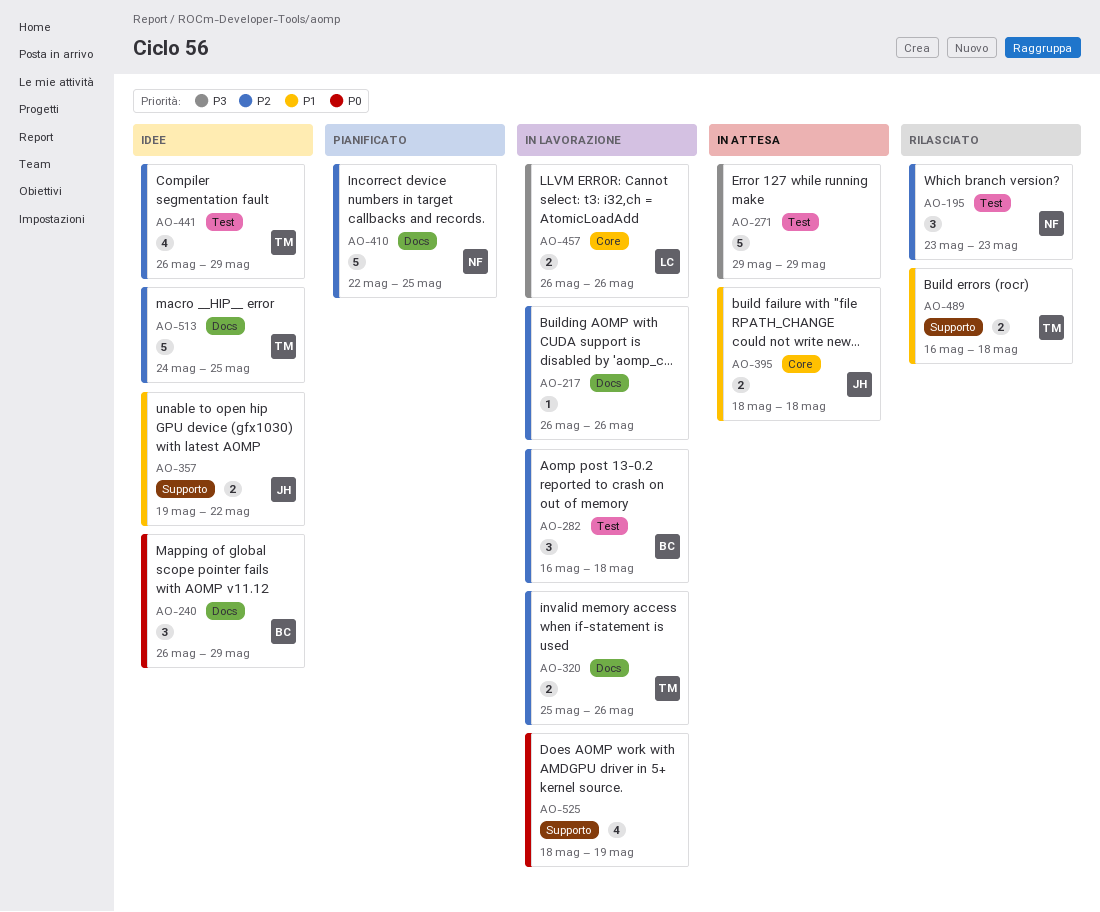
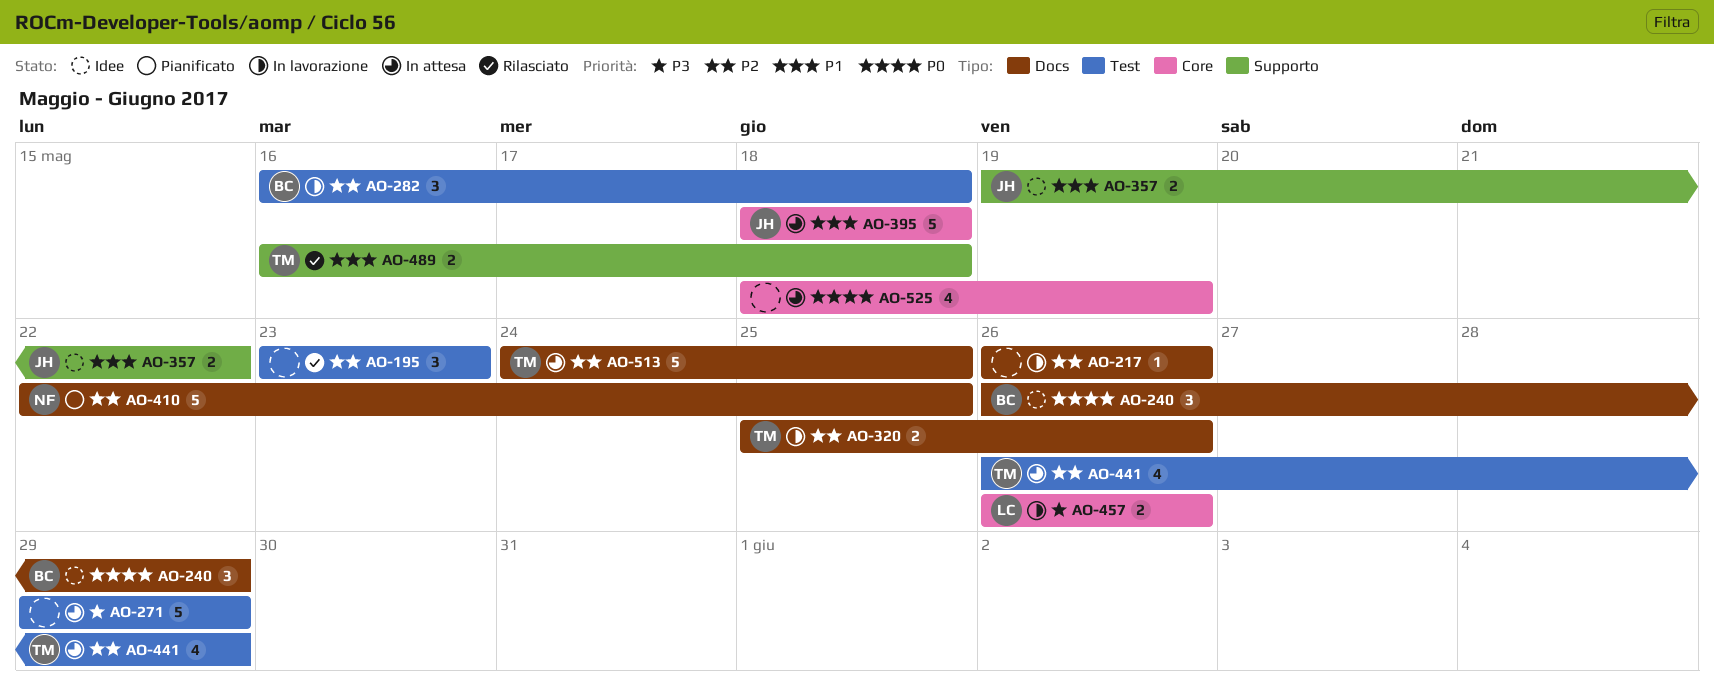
AO-195, owner: NF -> none
AO-395, estimate: 2 -> 5
AO-441, status: Idee -> In attesa
AO-513, status: Idee -> In attesa
AO-525, status: In lavorazione -> In attesa
AO-525, label: Supporto -> Core

